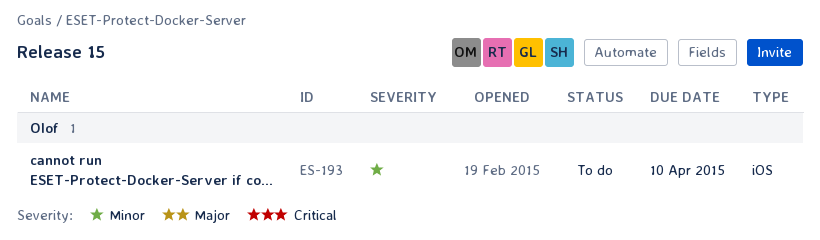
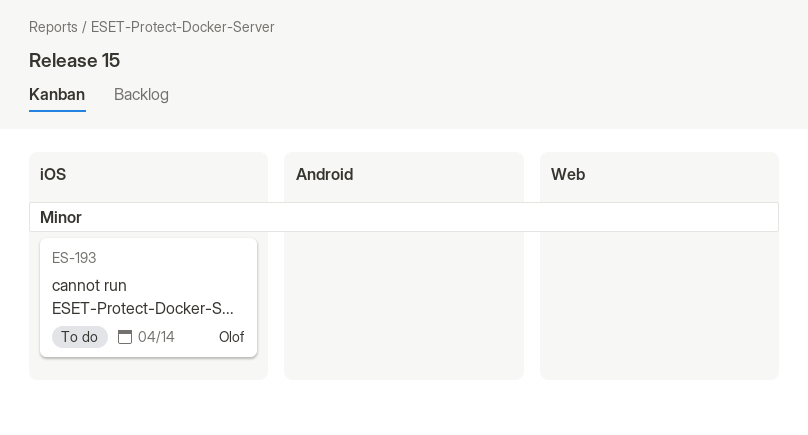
ES-193, due: Apr 10 -> Apr 14

